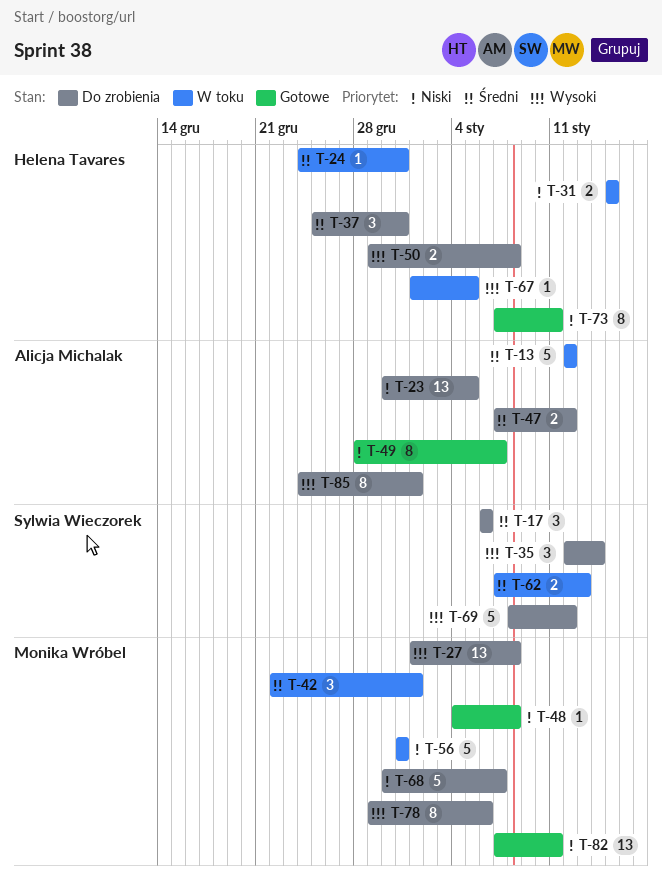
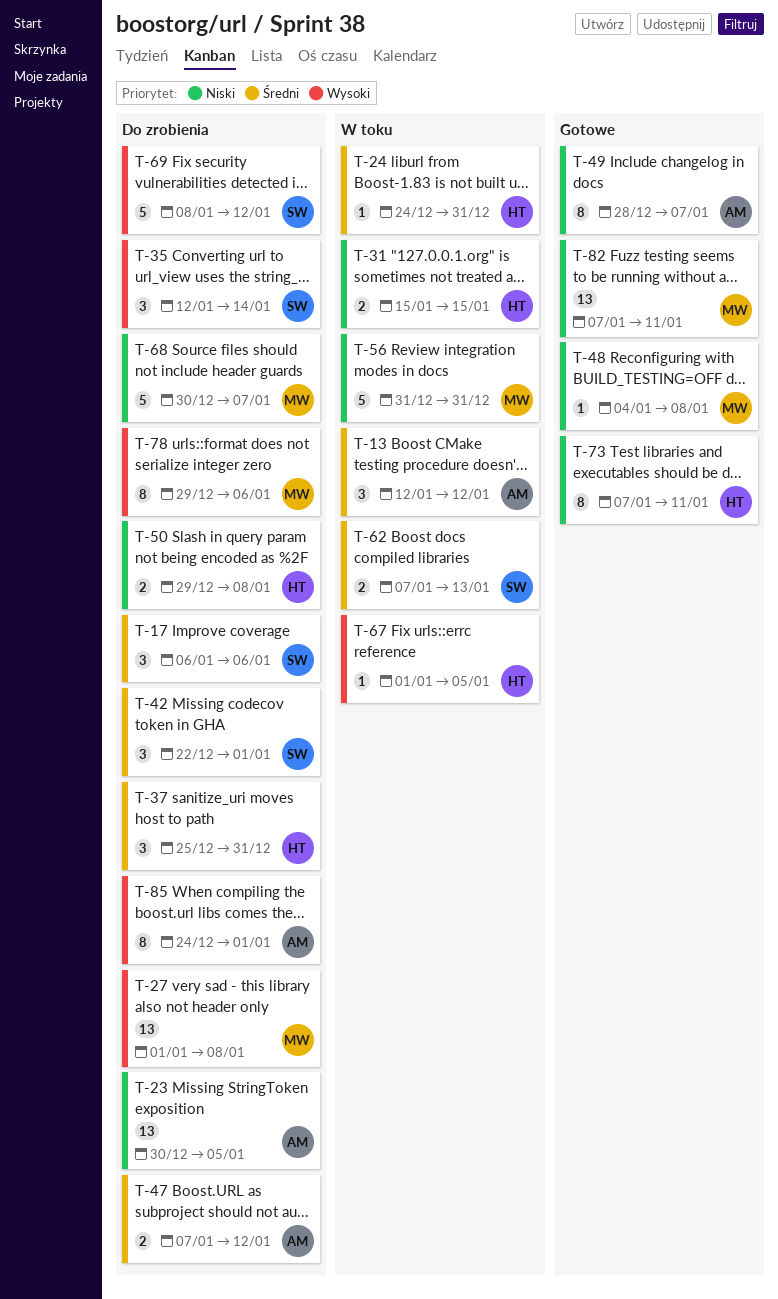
T-13, estimate: 5 -> 3
T-42, status: W toku -> Do zrobienia
T-42, owner: Monika Wróbel -> Sylwia Wieczorek
T-50, priority: Wysoki -> Niski

